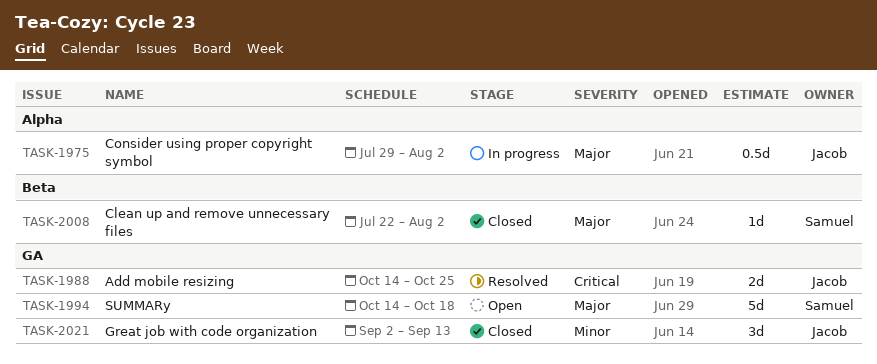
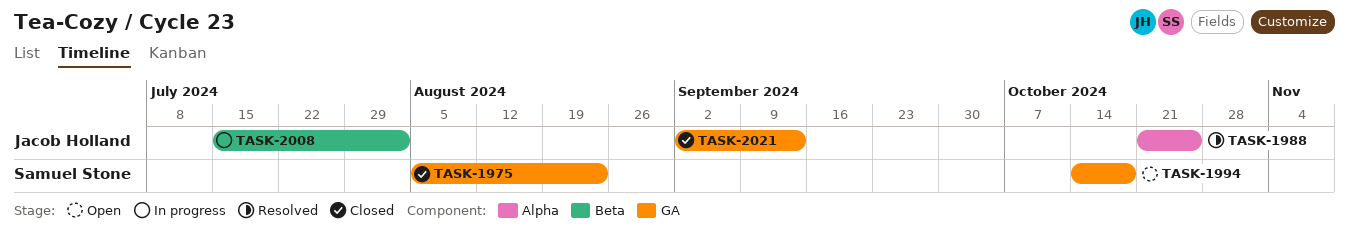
TASK-1975, status: In progress -> Closed
TASK-1975, owner: Jacob Holland -> Samuel Stone
TASK-1975, label: Alpha -> GA
TASK-1975, start: Jul 29 -> Aug 5
TASK-1975, due: Aug 2 -> Aug 23
TASK-1988, label: GA -> Alpha
TASK-1988, start: Oct 14 -> Oct 21
TASK-2008, status: Closed -> In progress
TASK-2008, owner: Samuel Stone -> Jacob Holland
TASK-2008, start: Jul 22 -> Jul 15

